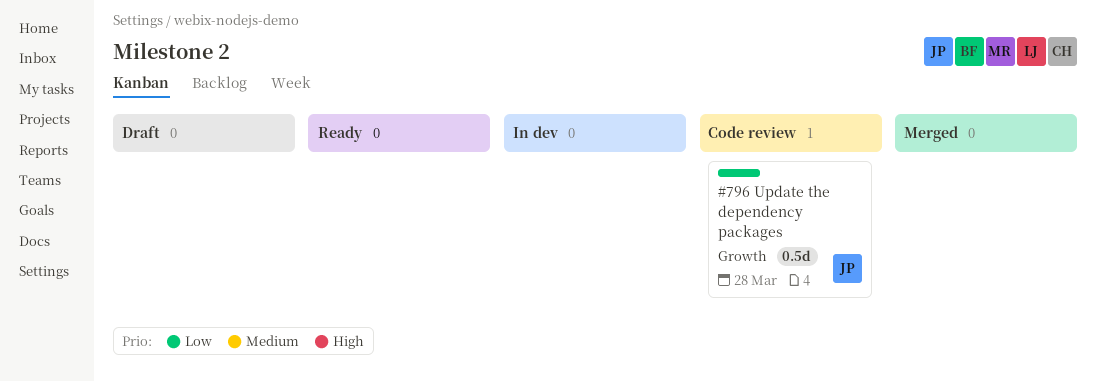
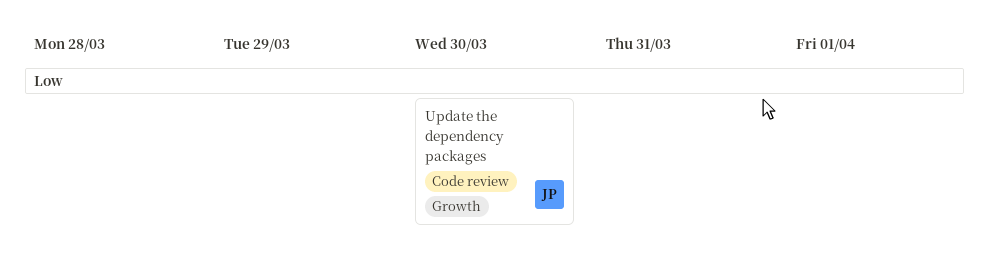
Update the dependency packages, due: Mar 28 -> Mar 30

